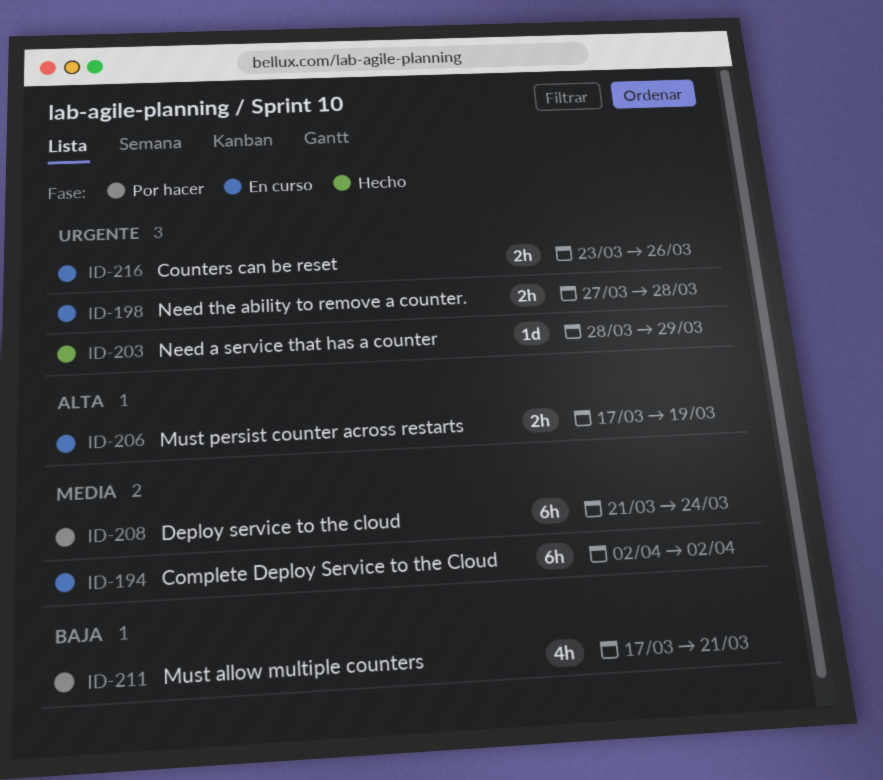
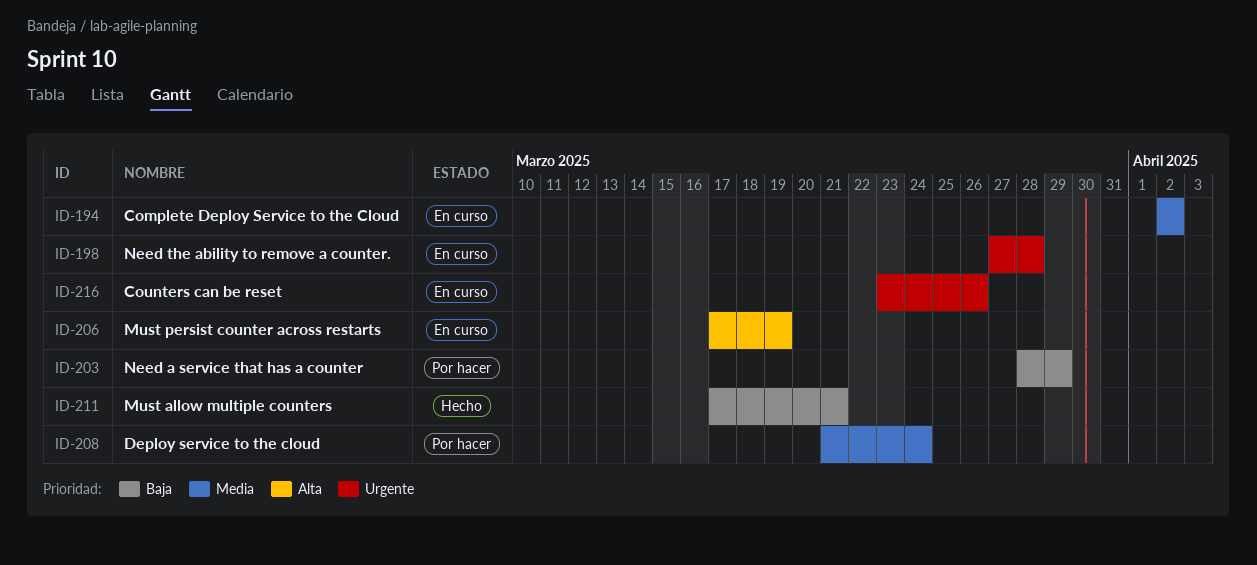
ID-203, status: Hecho -> Por hacer
ID-203, priority: Urgente -> Baja
ID-211, status: Por hacer -> Hecho

